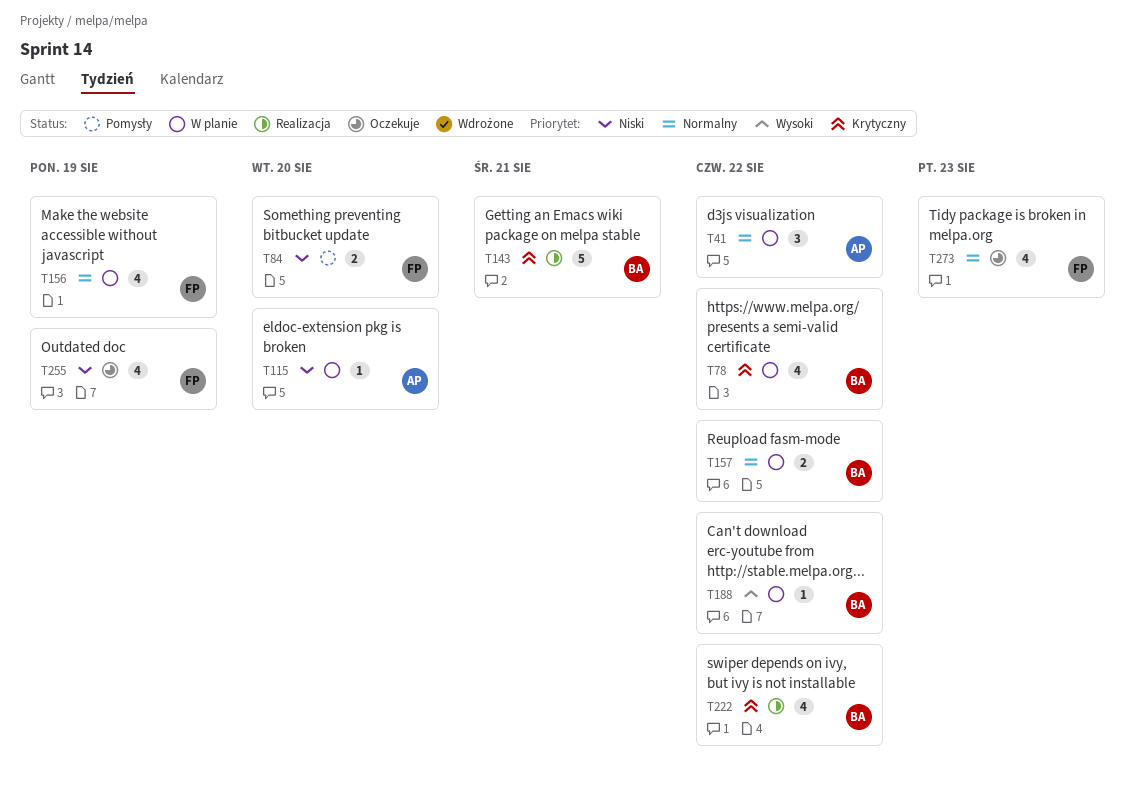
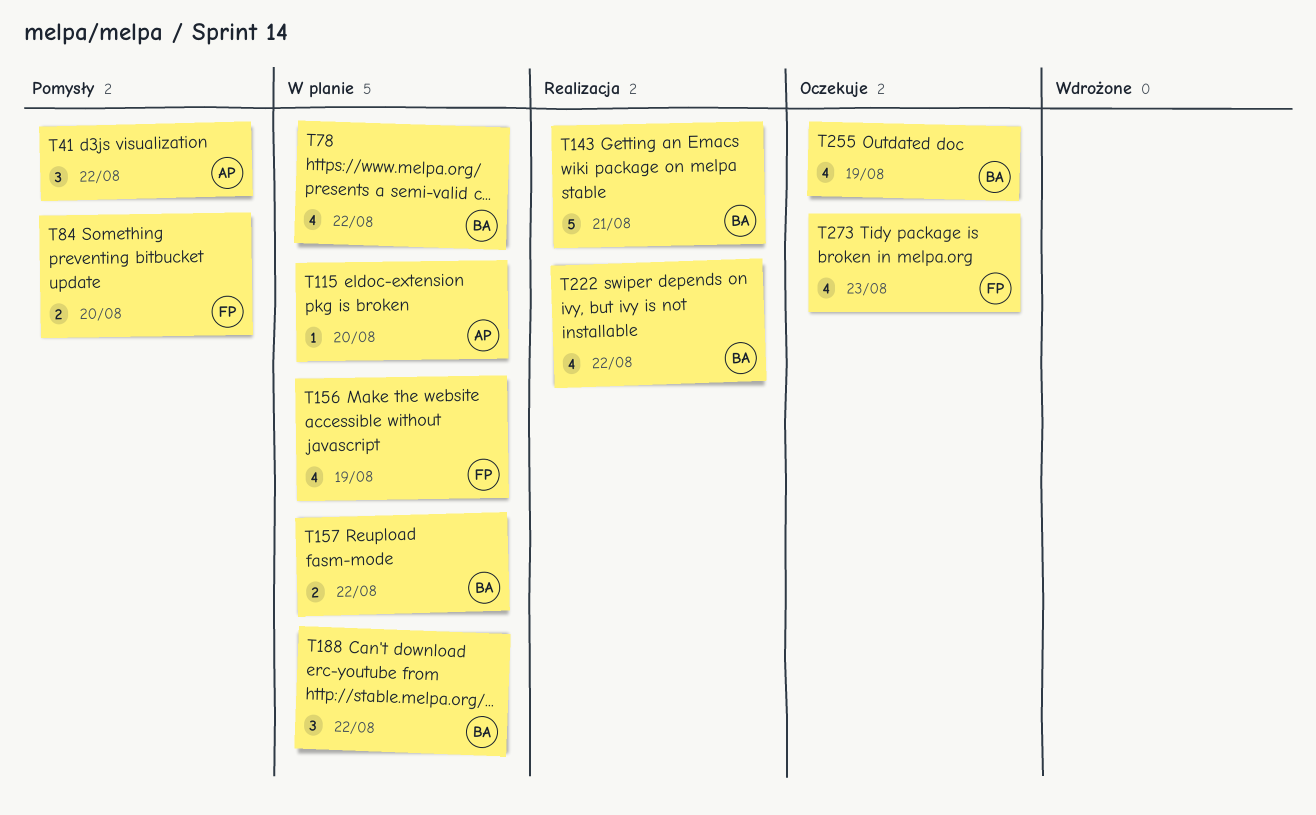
T41, status: W planie -> Pomysły
T188, estimate: 1 -> 3
T255, owner: FP -> BA

